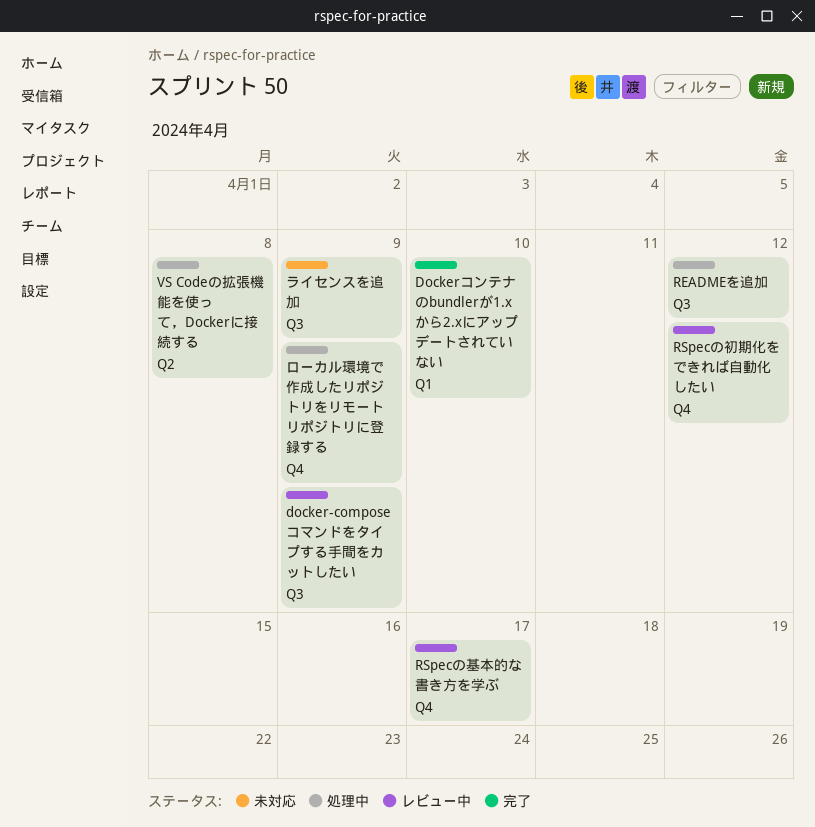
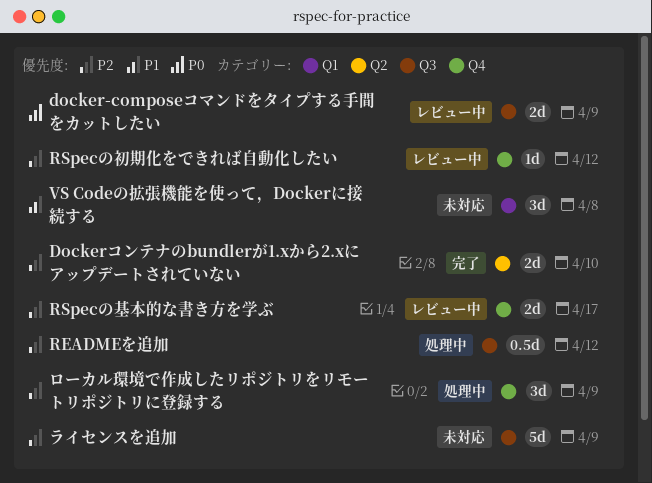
Dockerコンテナのbundlerが1.xから2.xにアップデートされていない, label: Q1 -> Q2
VS Codeの拡張機能を使って，Dockerに接続する, status: 処理中 -> 未対応
VS Codeの拡張機能を使って，Dockerに接続する, label: Q2 -> Q1

